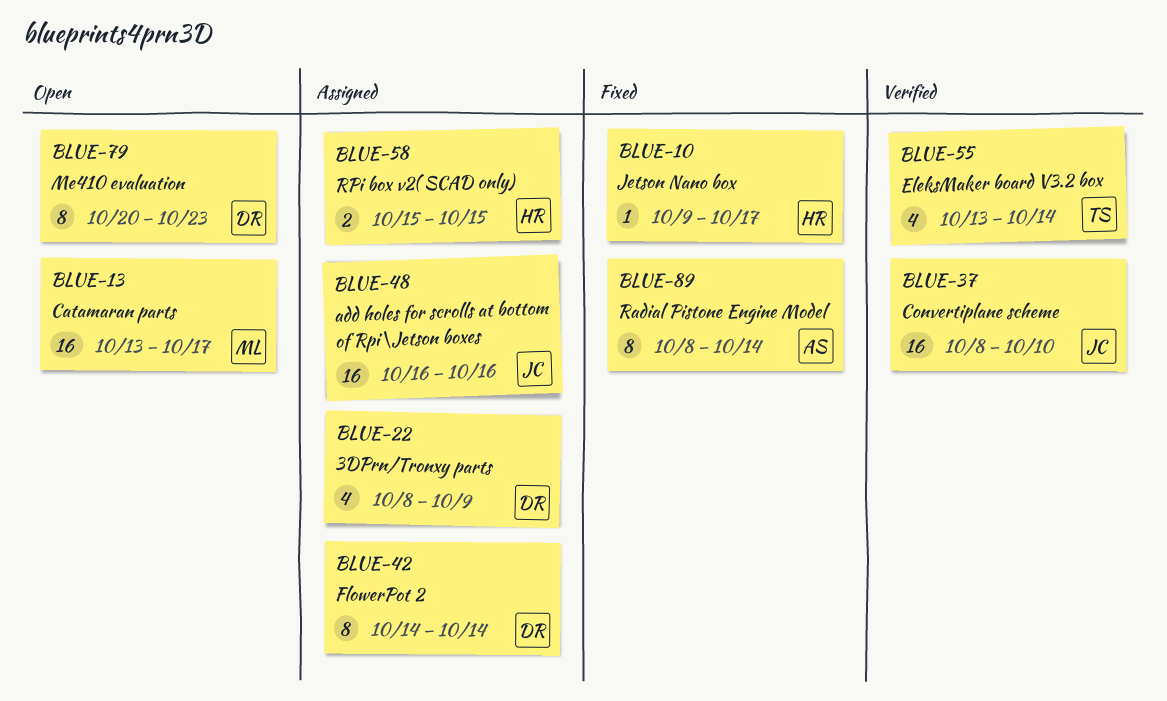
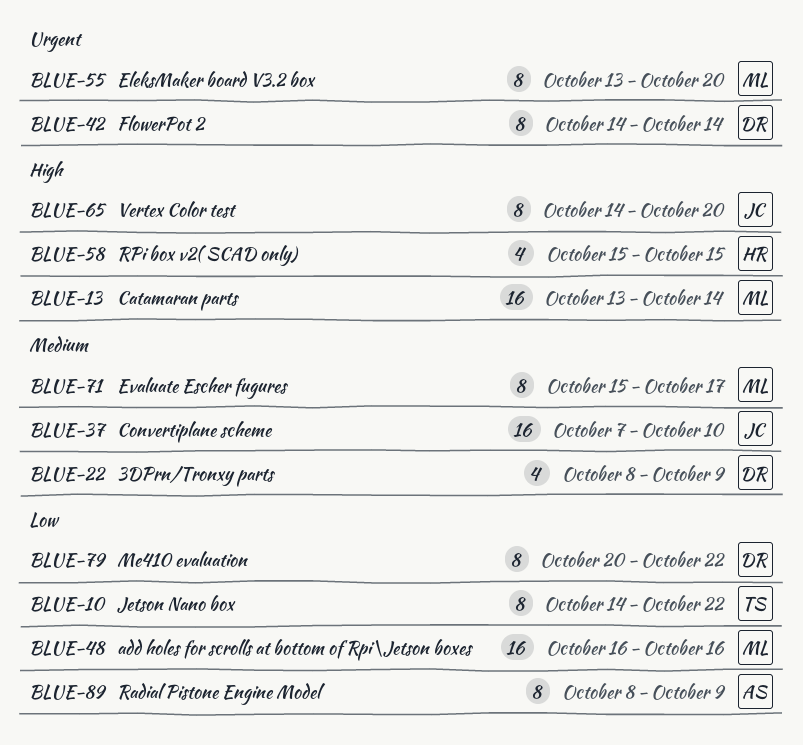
BLUE-10, owner: HR -> TS
BLUE-10, estimate: 1 -> 8
BLUE-10, start: Oct 9 -> Oct 14
BLUE-10, due: Oct 17 -> Oct 22
BLUE-13, due: Oct 17 -> Oct 14
BLUE-37, start: Oct 8 -> Oct 7
BLUE-48, owner: JC -> ML
BLUE-55, owner: TS -> ML
BLUE-55, estimate: 4 -> 8
BLUE-55, due: Oct 14 -> Oct 20
BLUE-58, estimate: 2 -> 4
BLUE-65: none -> present
BLUE-71: none -> present
BLUE-79, due: Oct 23 -> Oct 22
BLUE-89, due: Oct 14 -> Oct 9

